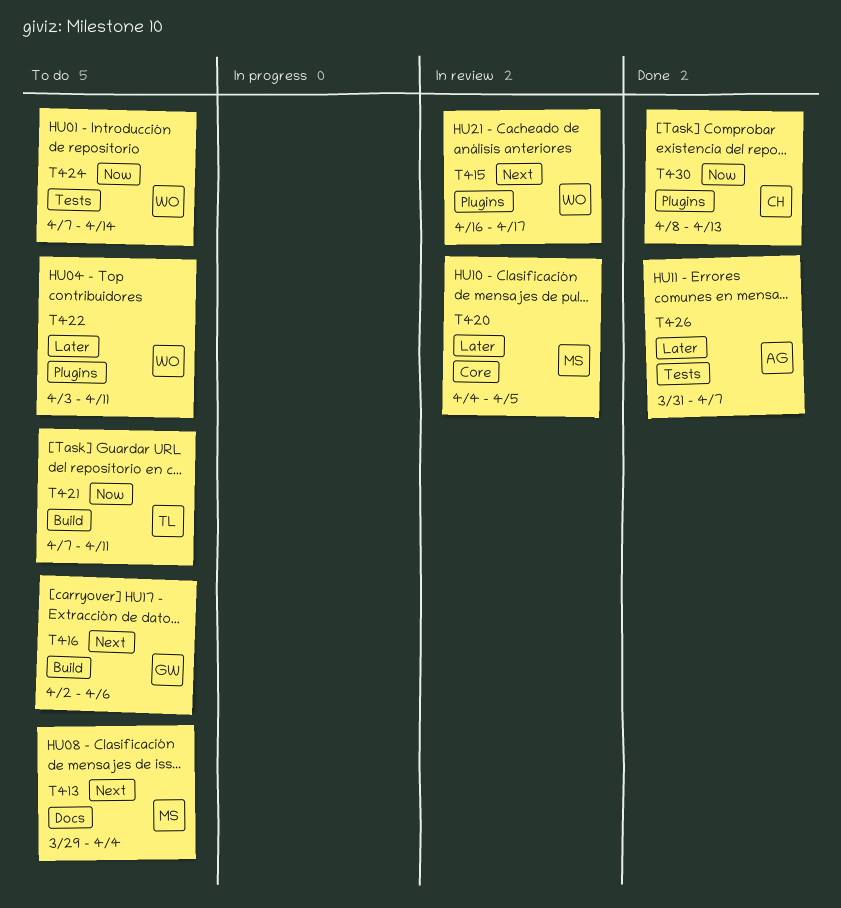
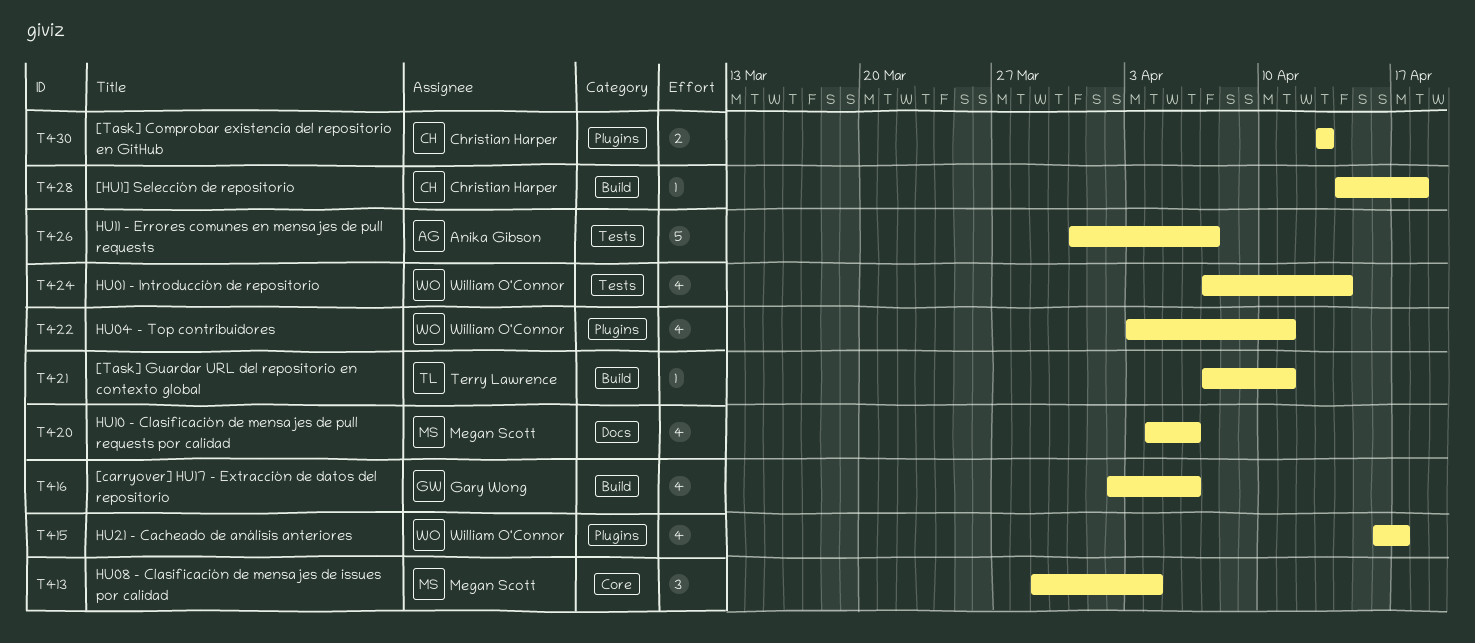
T413, label: Docs -> Core
T420, label: Core -> Docs
T420, due: Apr 5 -> Apr 6
T428: none -> present
T430, start: Apr 8 -> Apr 13

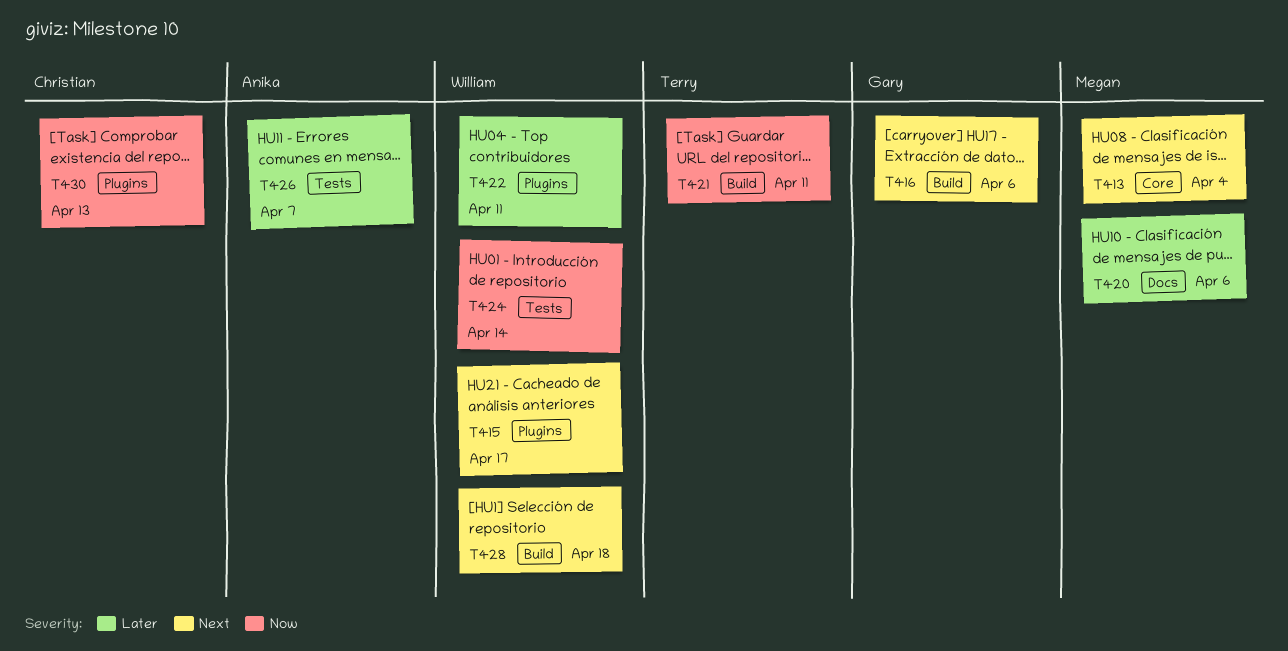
T428, owner: Christian Harper -> William O'Connor

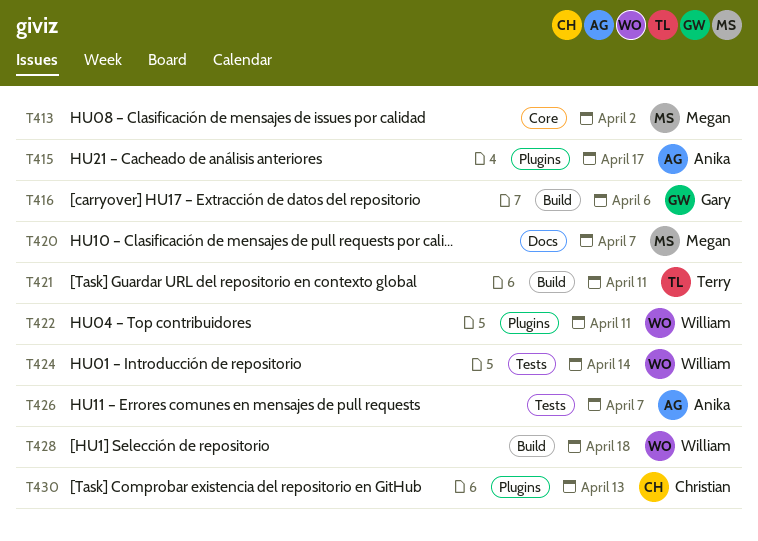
T413, due: Apr 4 -> Apr 2
T415, owner: William -> Anika
T420, due: Apr 6 -> Apr 7

